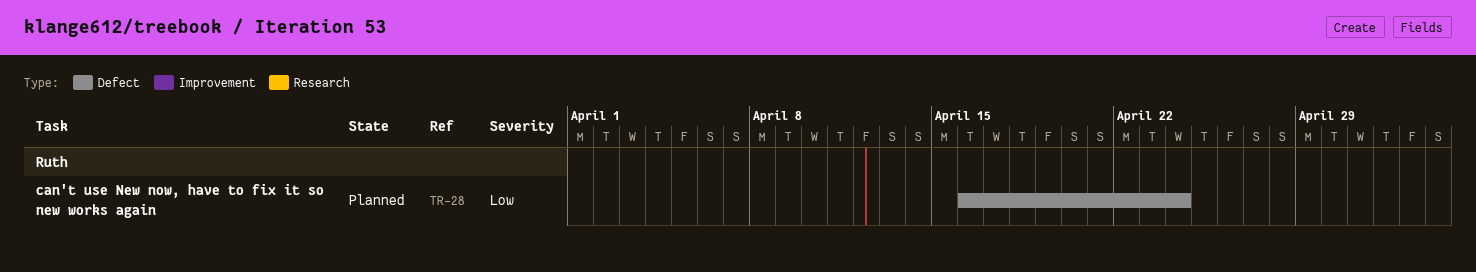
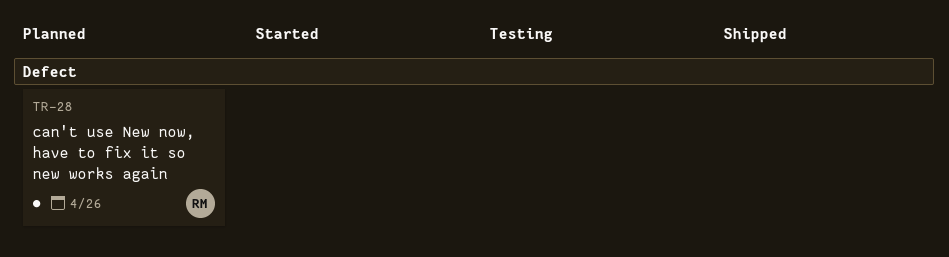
TR-28, due: Apr 24 -> Apr 26

